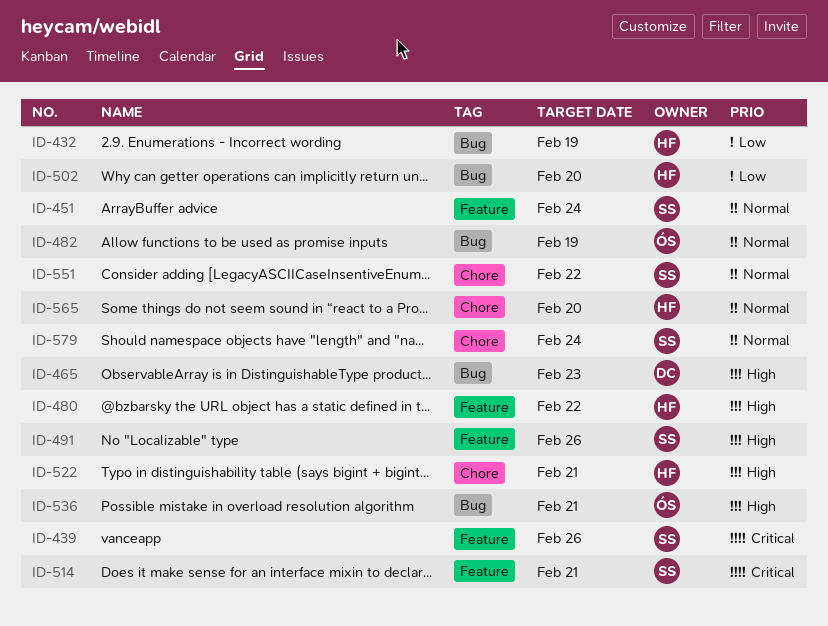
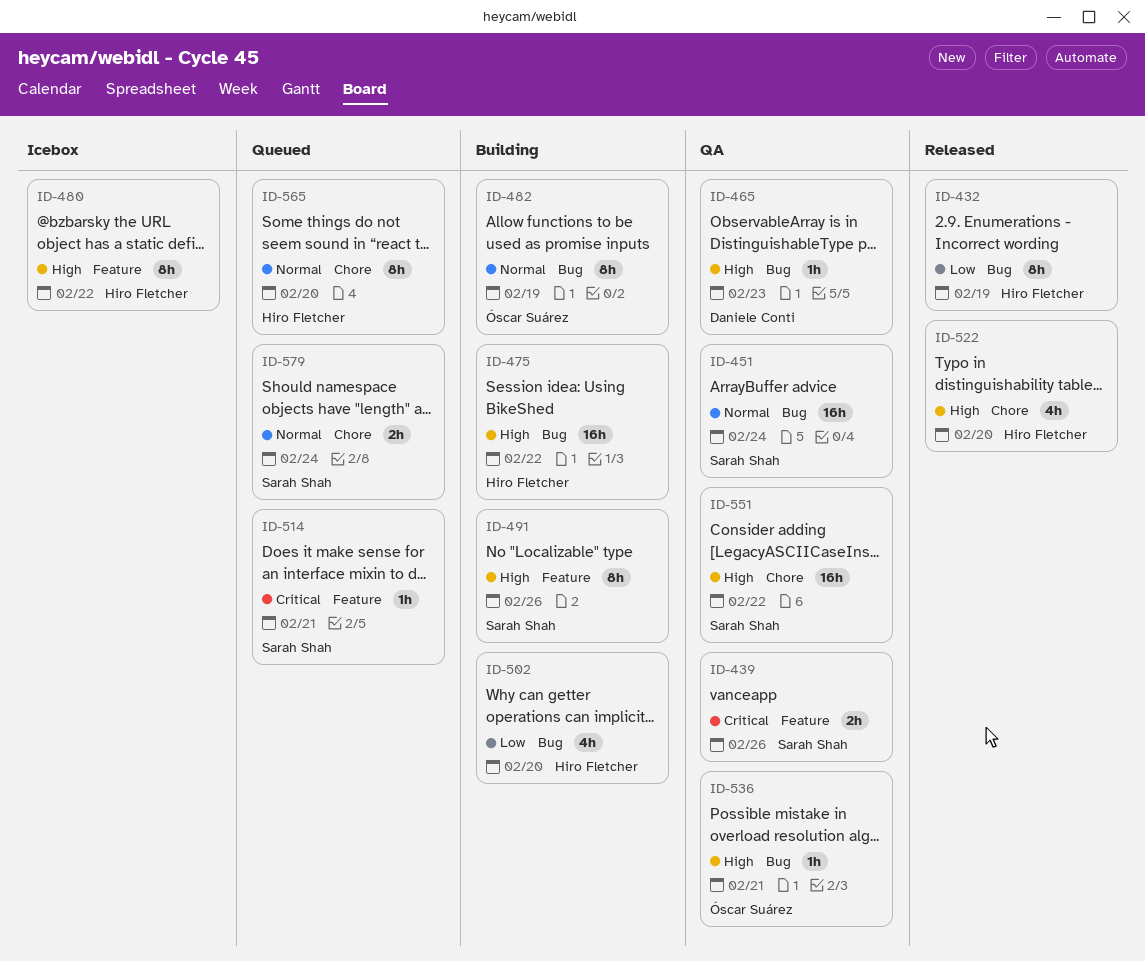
ID-451, label: Feature -> Bug
ID-475: none -> present
ID-522, due: Feb 21 -> Feb 20
ID-551, priority: Normal -> High

